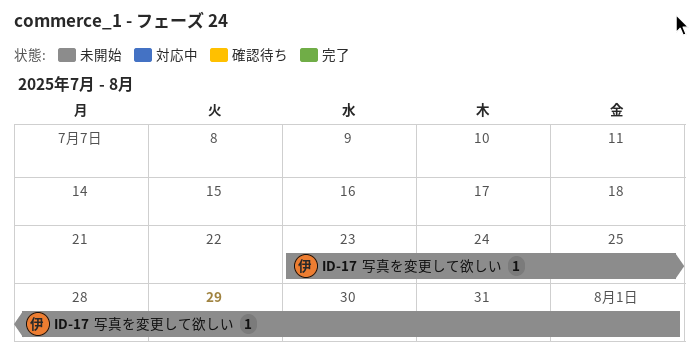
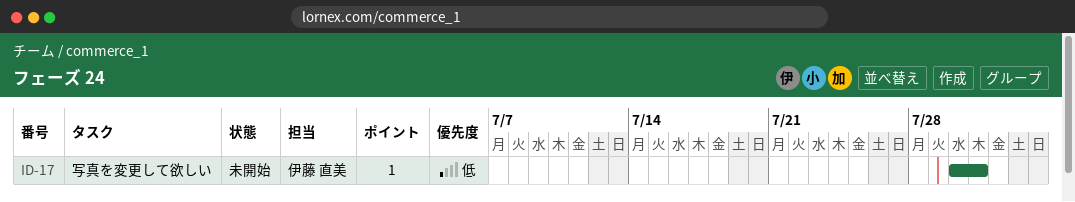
ID-17, start: Jul 23 -> Jul 30
ID-17, due: Aug 1 -> Jul 31

